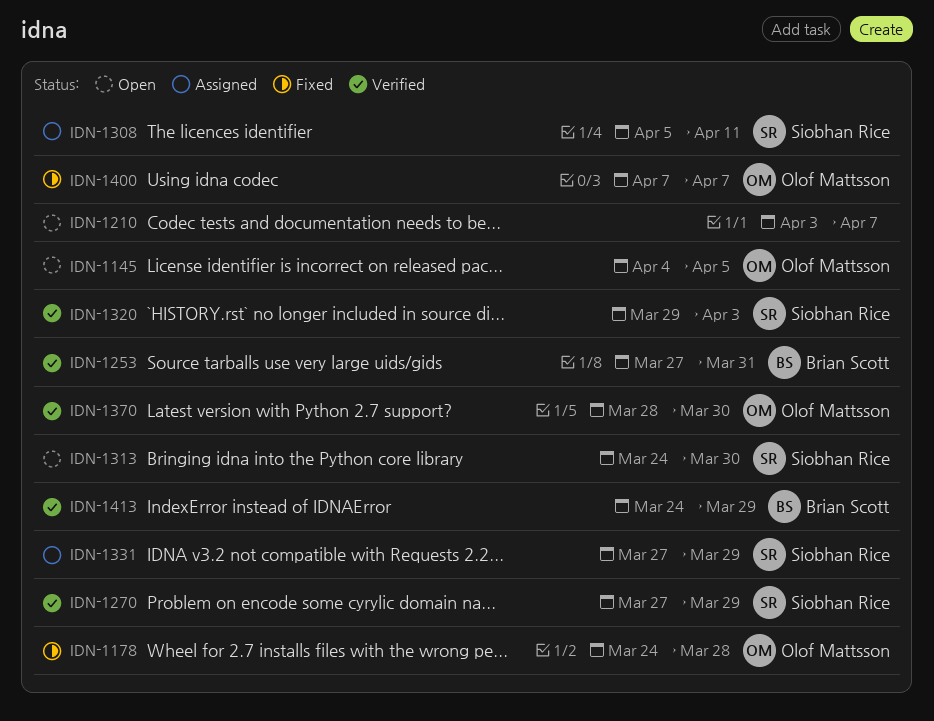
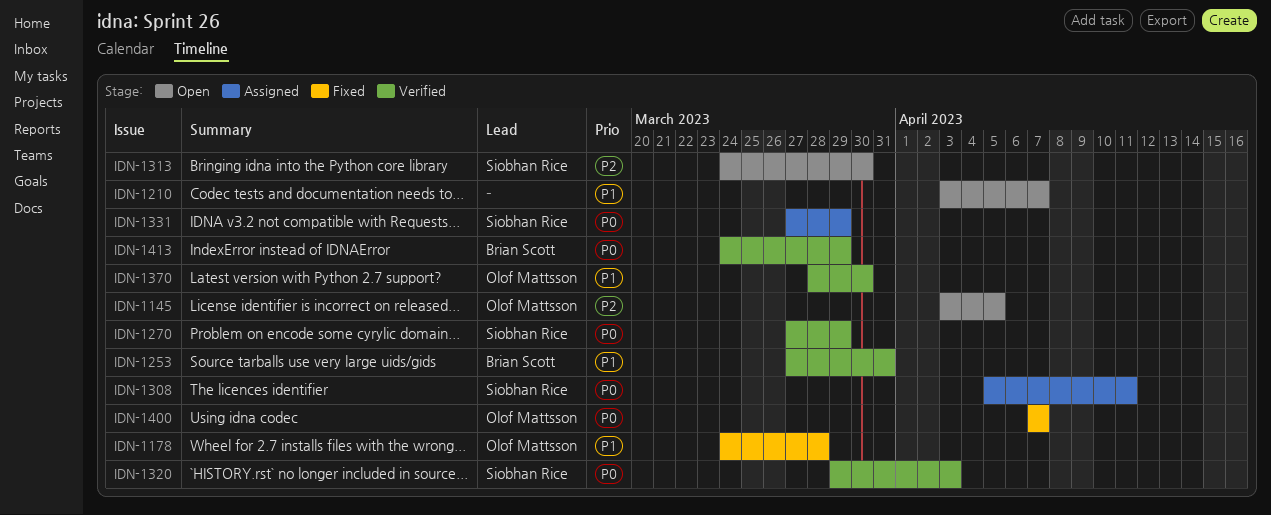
IDN-1145, start: Apr 4 -> Apr 3

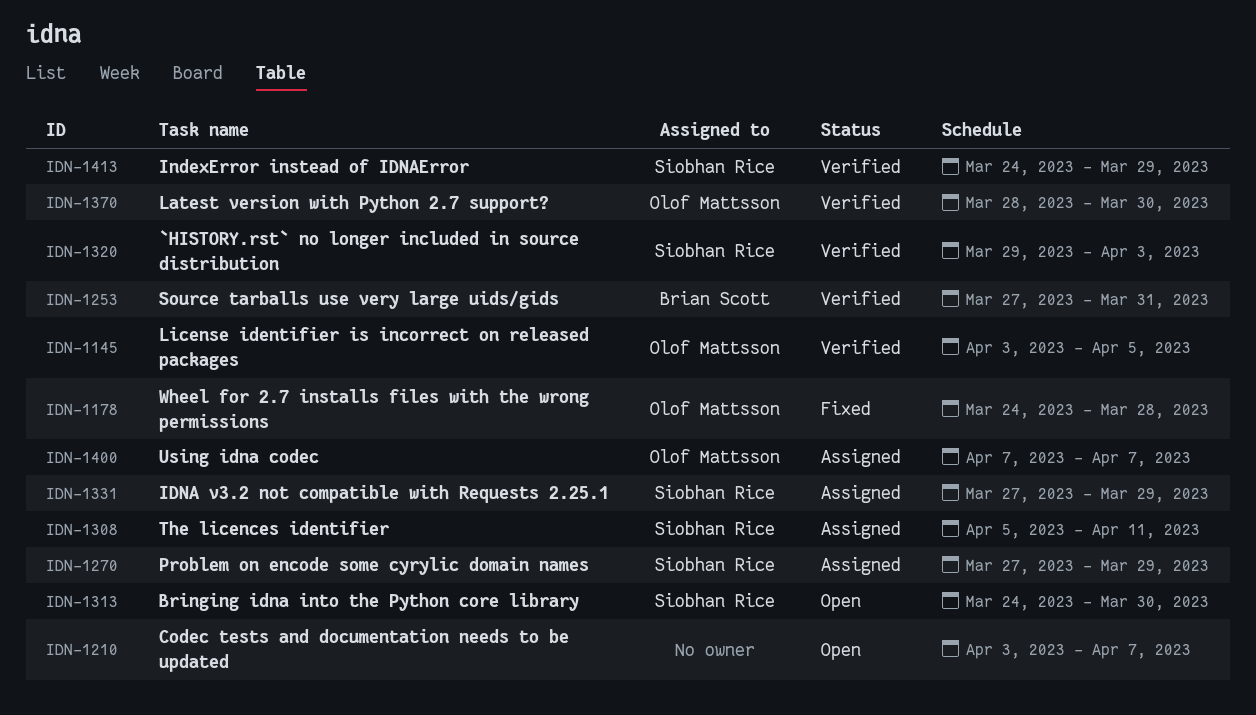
IDN-1145, status: Open -> Verified
IDN-1270, status: Verified -> Assigned
IDN-1400, status: Fixed -> Assigned
IDN-1413, owner: Brian Scott -> Siobhan Rice

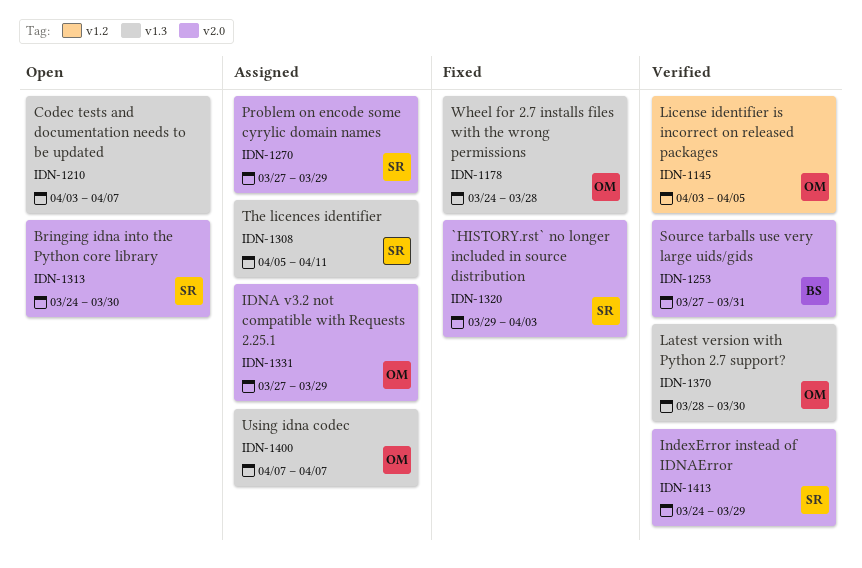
IDN-1320, status: Verified -> Fixed
IDN-1331, owner: Siobhan Rice -> Olof Mattsson

